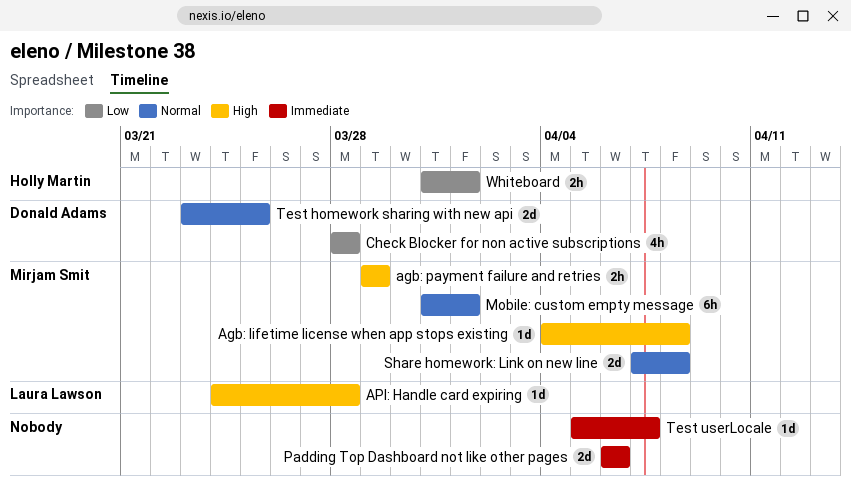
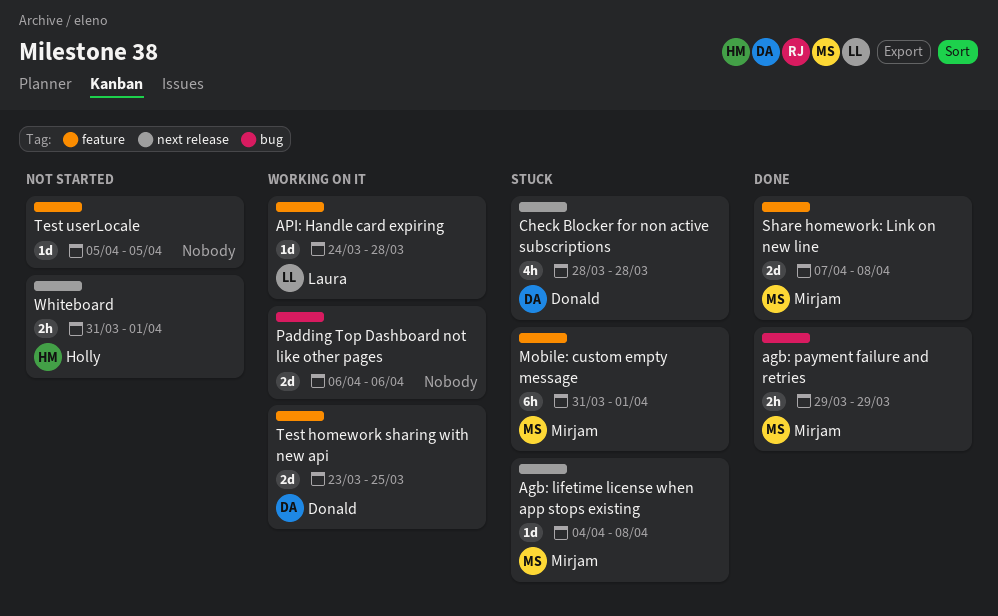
Test userLocale, due: Apr 7 -> Apr 5

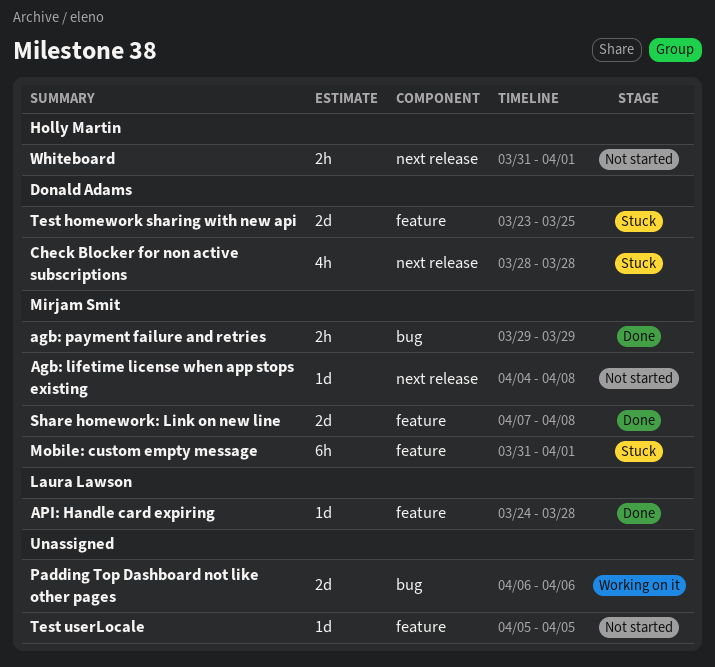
Agb: lifetime license when app stops existing, status: Stuck -> Not started
API: Handle card expiring, status: Working on it -> Done
Test homework sharing with new api, status: Working on it -> Stuck

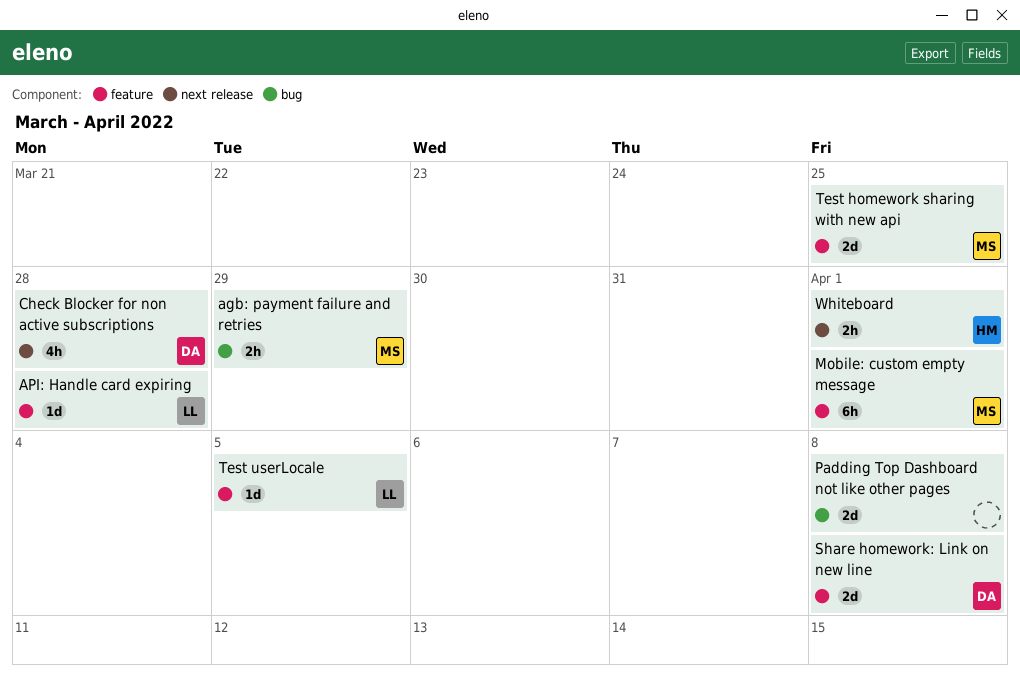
Agb: lifetime license when app stops existing: present -> none
Padding Top Dashboard not like other pages, due: Apr 6 -> Apr 8
Share homework: Link on new line, owner: Mirjam Smit -> Donald Adams
Test homework sharing with new api, owner: Donald Adams -> Mirjam Smit
Test userLocale, owner: none -> Laura Lawson

